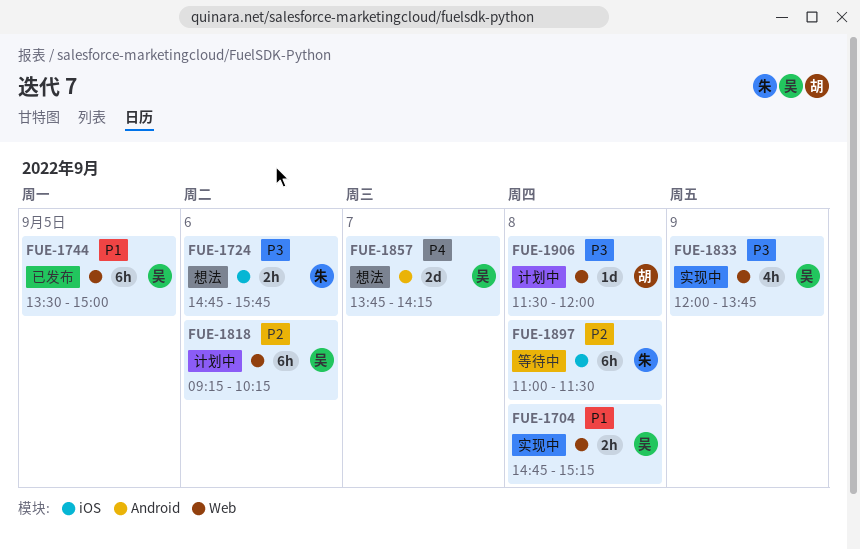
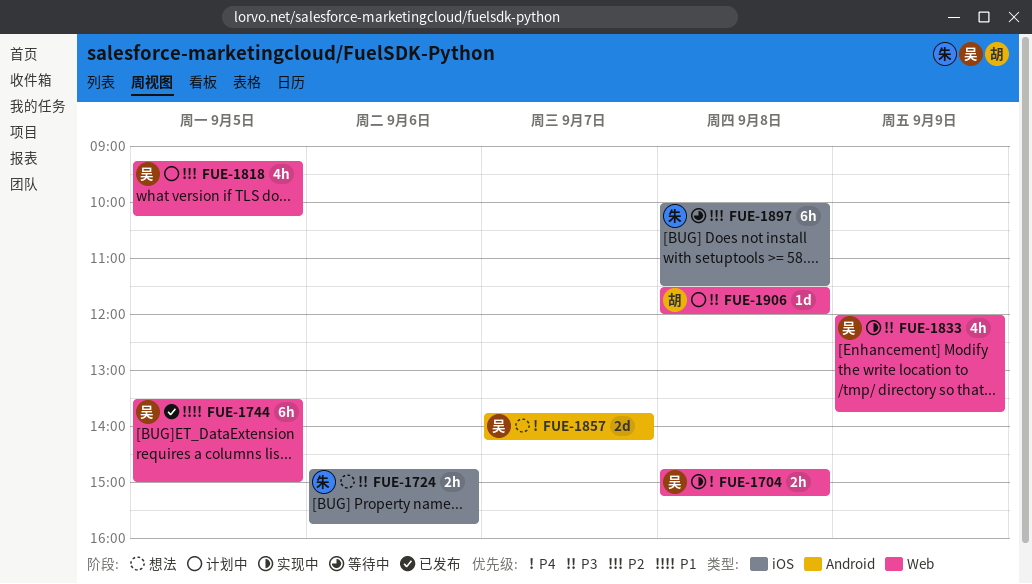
FUE-1704, priority: P1 -> P4
FUE-1818, estimate: 6h -> 4h
FUE-1818, day: Sep 6 -> Sep 5
FUE-1897, begins: 11:00 -> 10:00

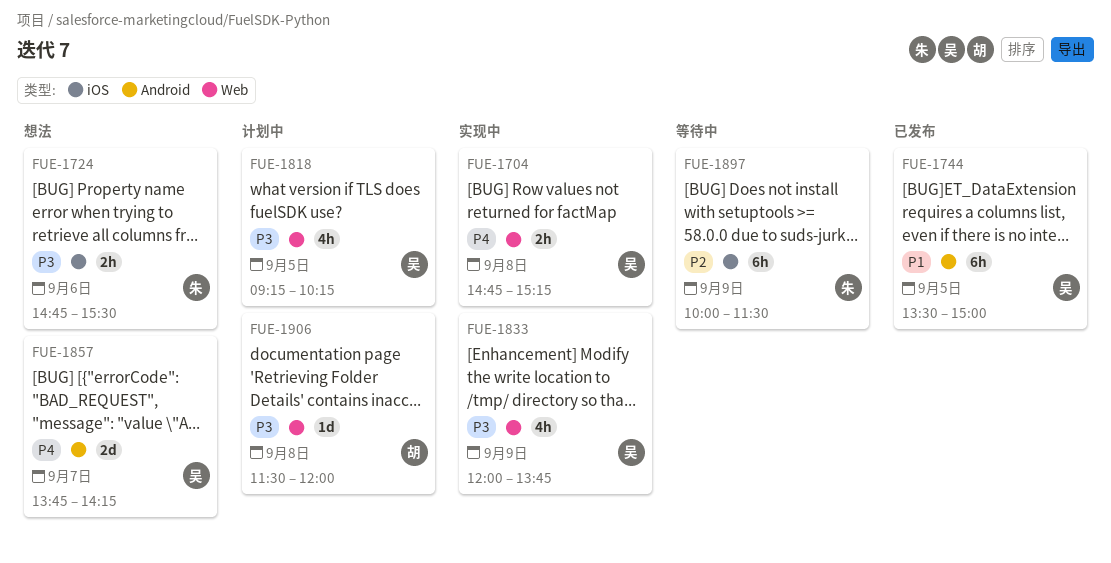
FUE-1724, ends: 15:45 -> 15:30
FUE-1744, label: Web -> Android
FUE-1818, priority: P2 -> P3
FUE-1897, day: Sep 8 -> Sep 9

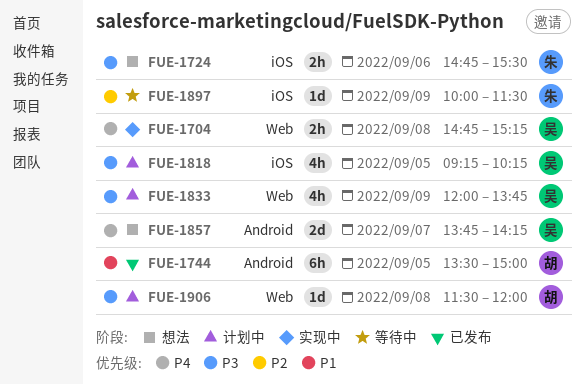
FUE-1744, owner: 吴 -> 胡
FUE-1818, label: Web -> iOS
FUE-1833, status: 实现中 -> 计划中
FUE-1897, estimate: 6h -> 1d

